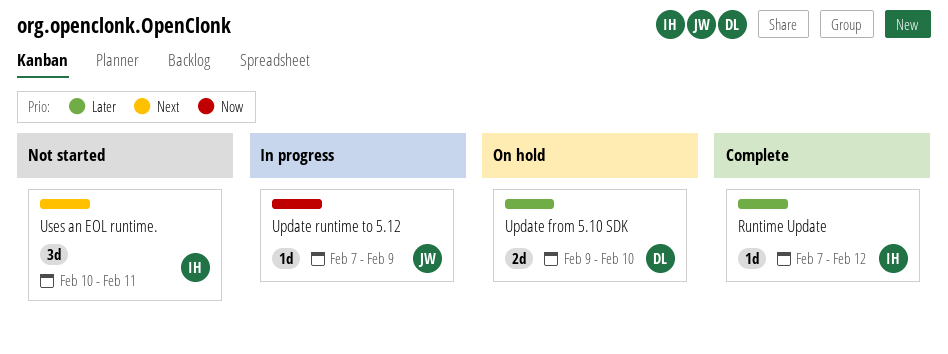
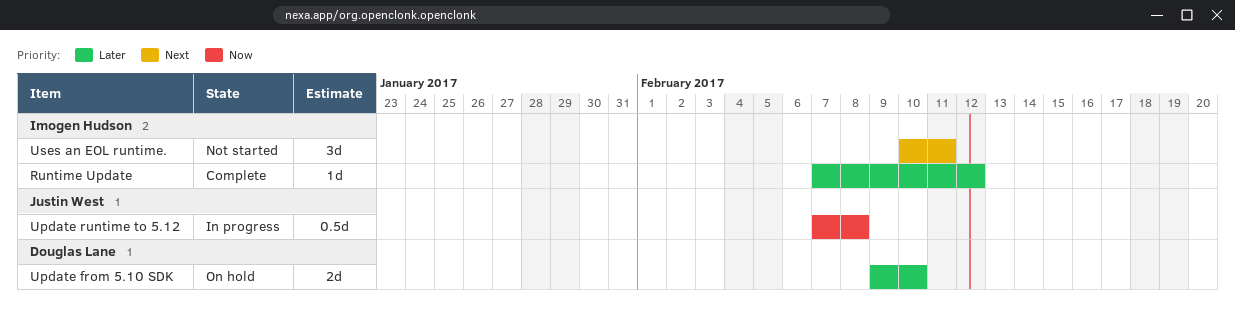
Update runtime to 5.12, estimate: 1d -> 0.5d
Update runtime to 5.12, due: Feb 9 -> Feb 8

